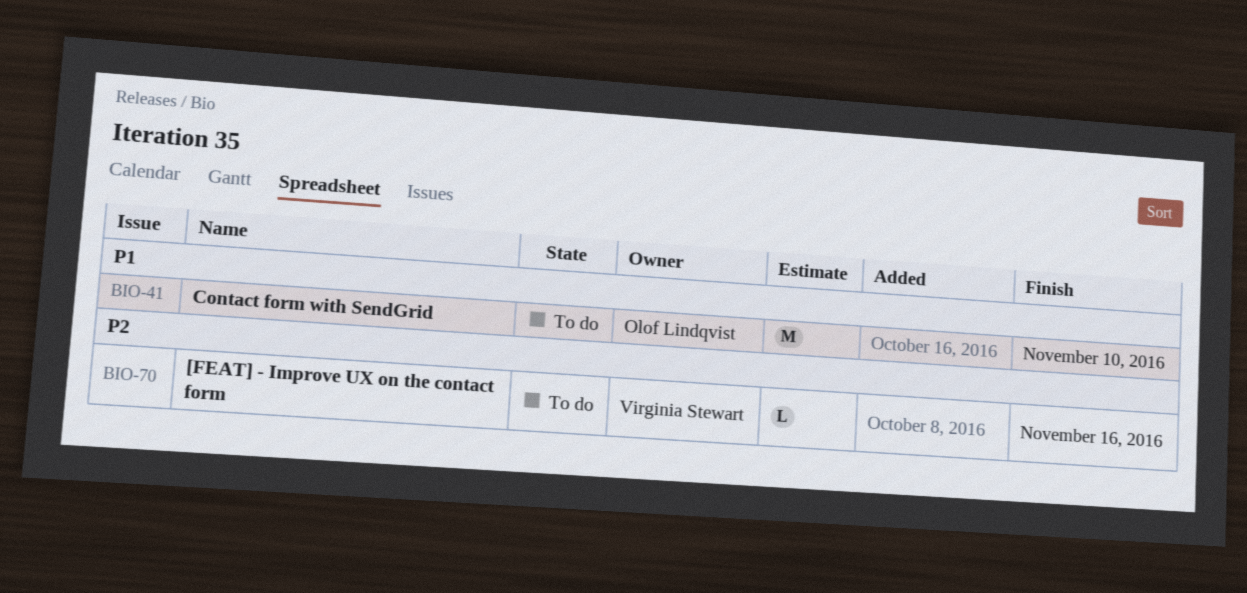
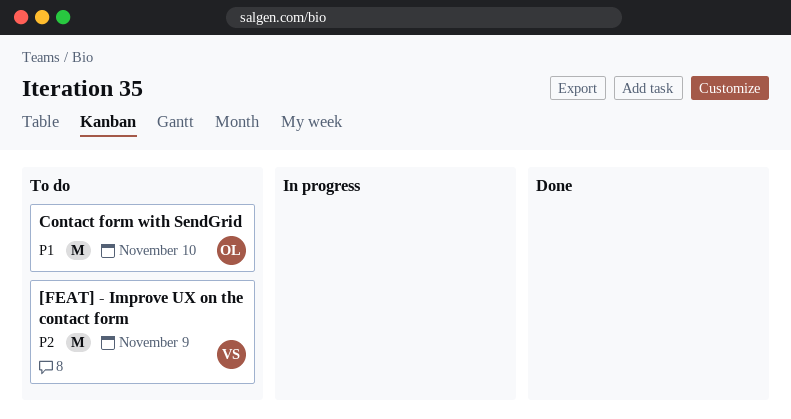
[FEAT] - Improve UX on the contact form, estimate: L -> M
[FEAT] - Improve UX on the contact form, due: Nov 16 -> Nov 9

